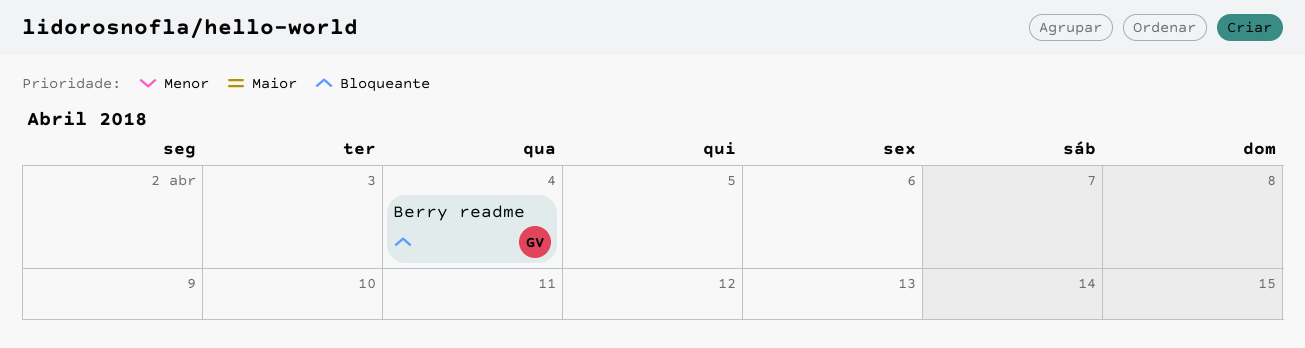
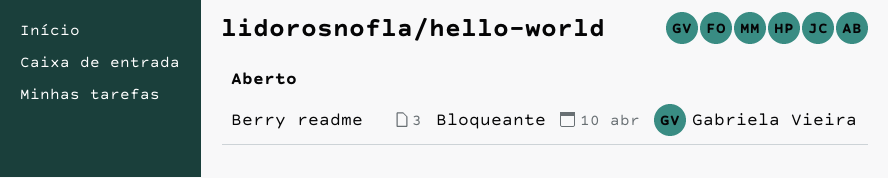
Berry readme, due: Apr 4 -> Apr 10

